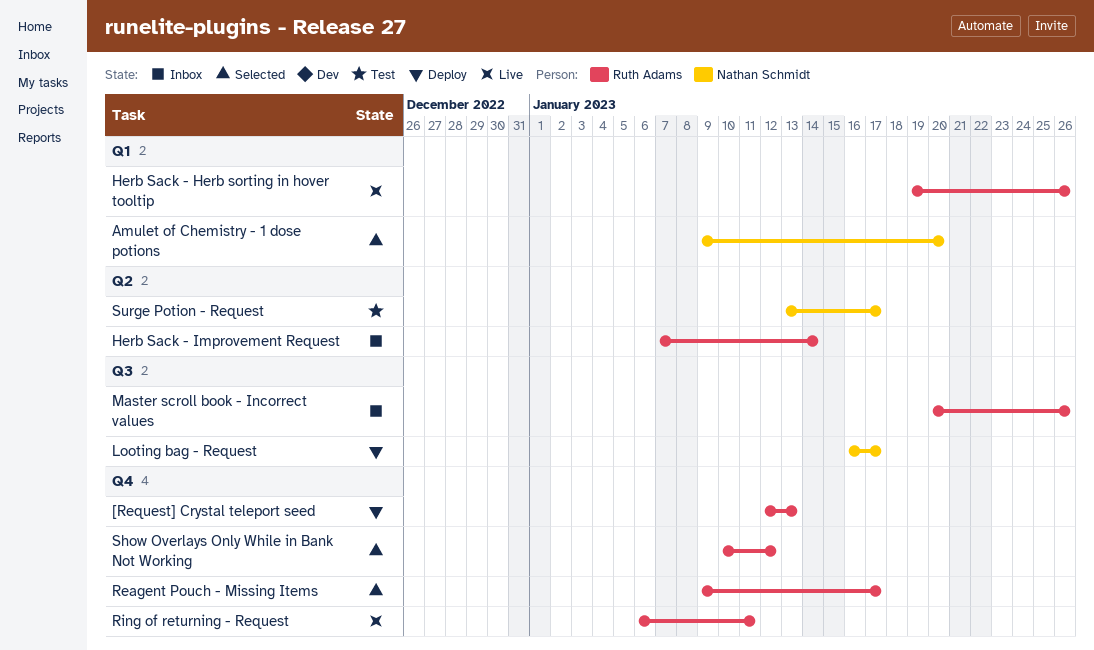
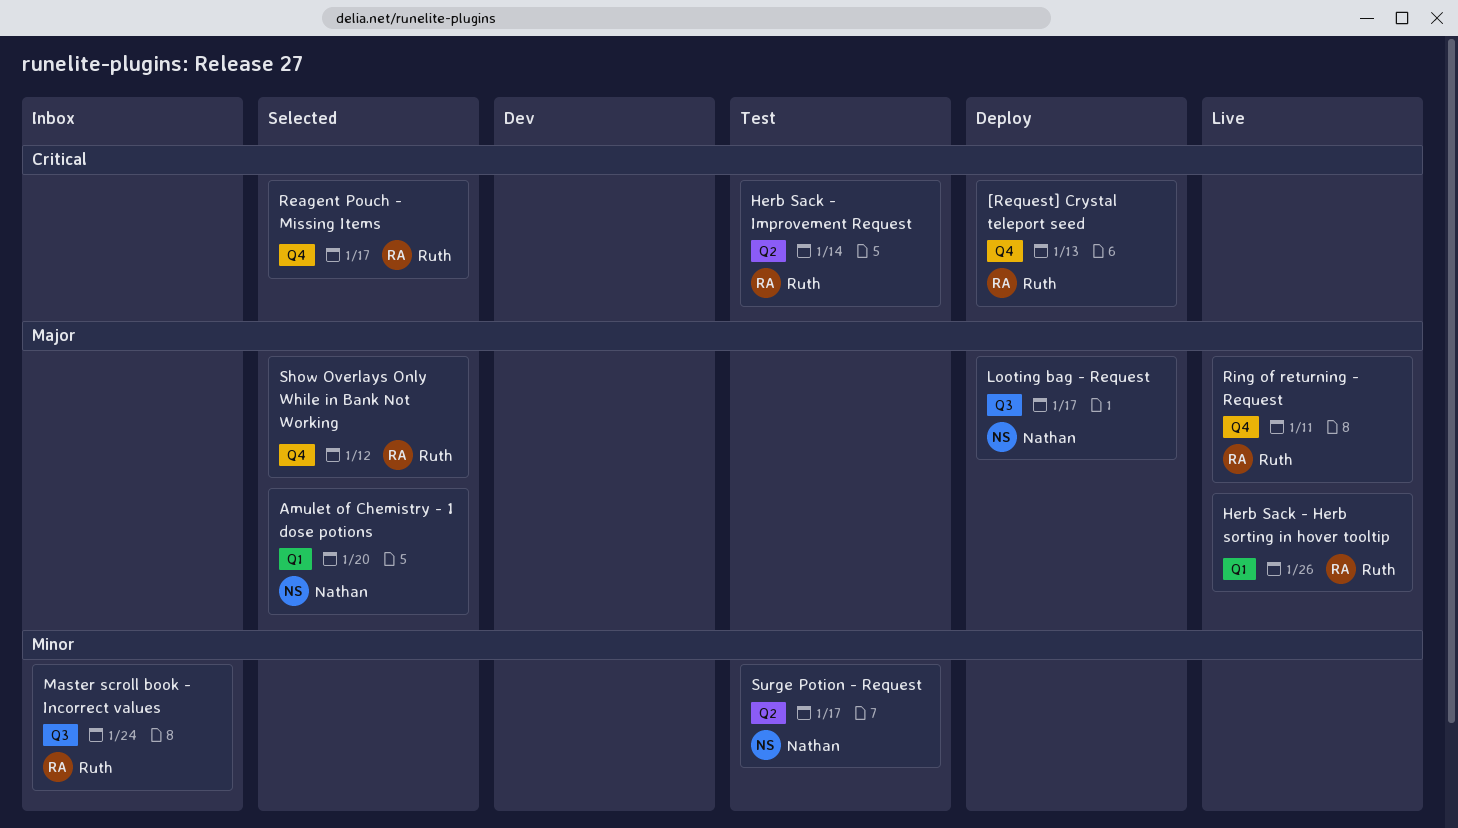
Herb Sack - Improvement Request, status: Inbox -> Test
Master scroll book - Incorrect values, due: Jan 26 -> Jan 24

